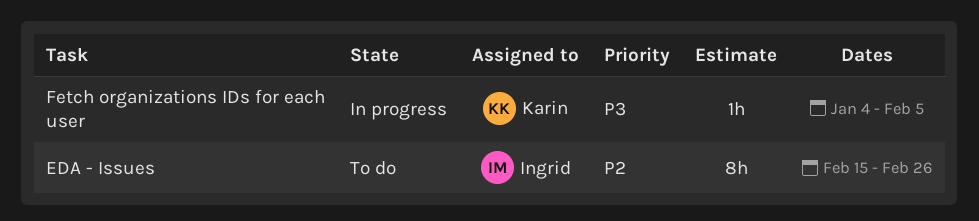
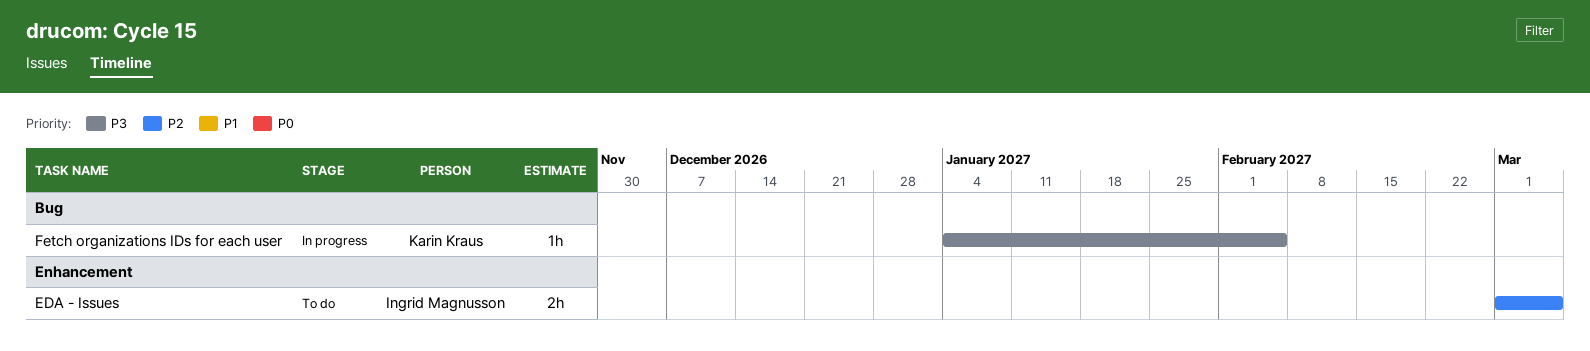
EDA - Issues, estimate: 8h -> 2h
EDA - Issues, start: Feb 15 -> Mar 1
EDA - Issues, due: Feb 26 -> Mar 5

